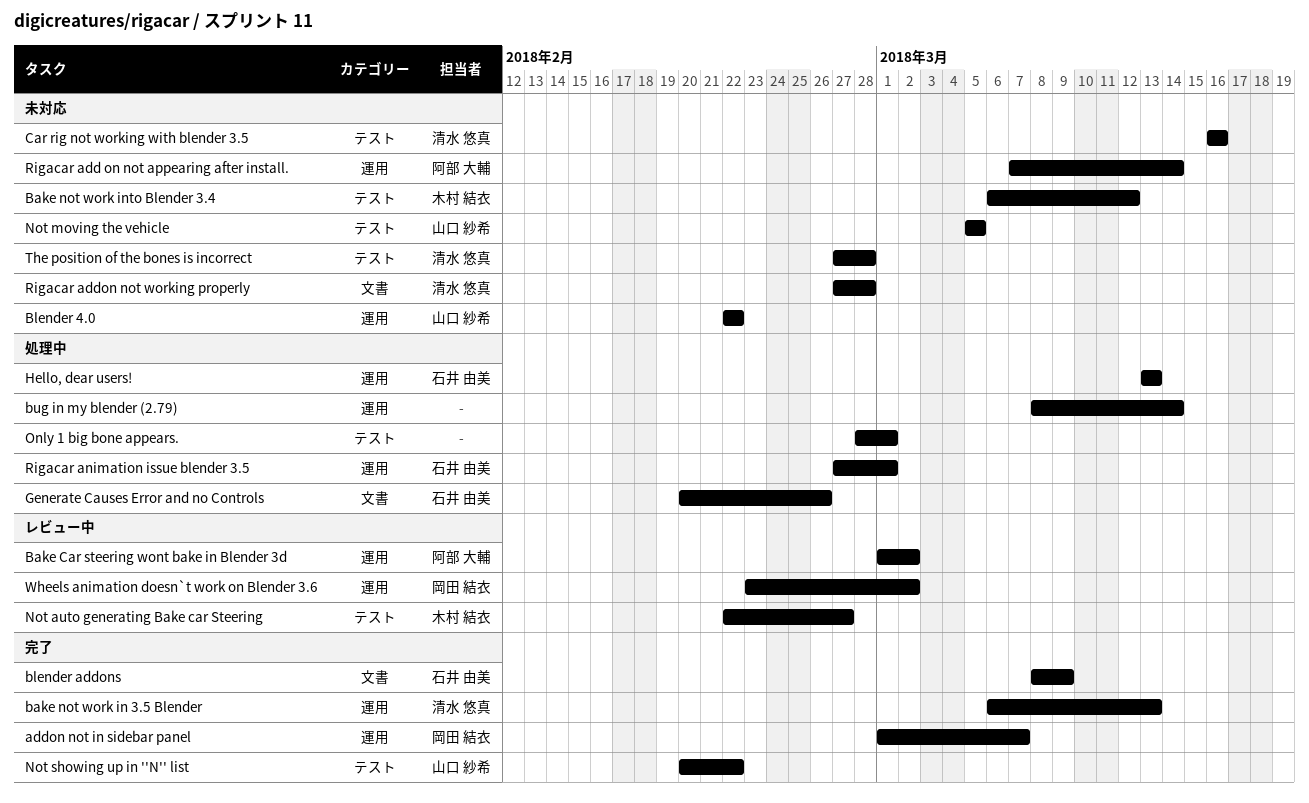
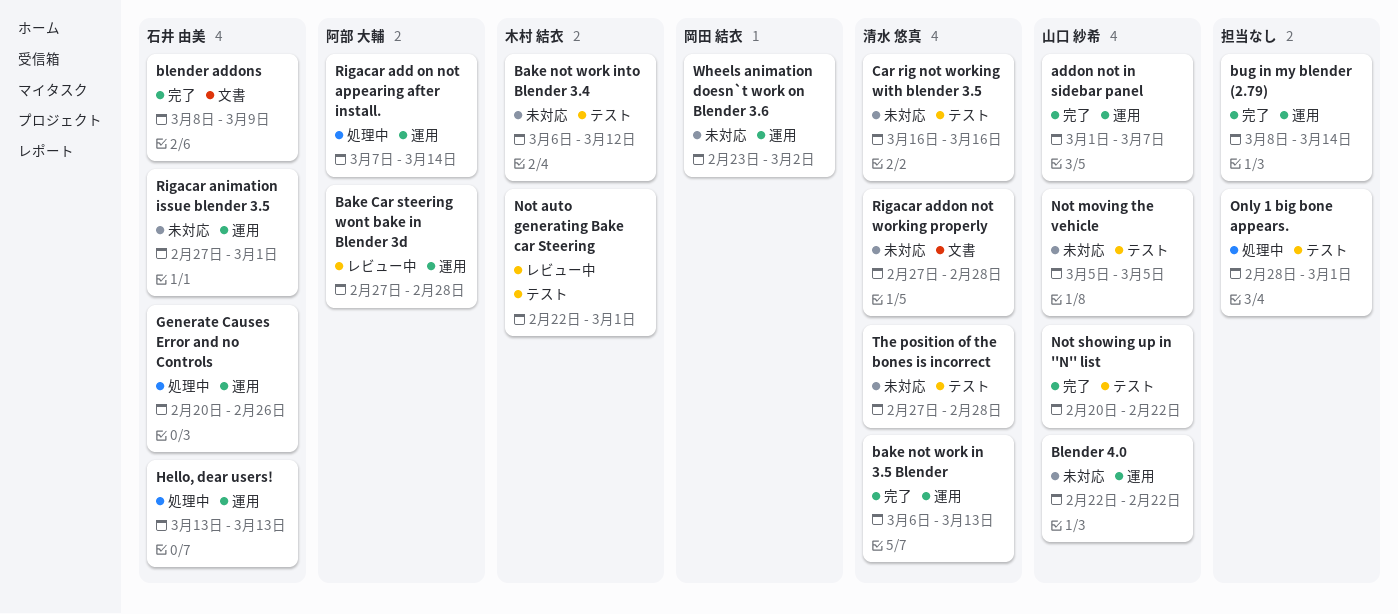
addon not in sidebar panel, owner: 岡田 結衣 -> 山口 紗希
Bake Car steering wont bake in Blender 3d, start: Mar 1 -> Feb 27
Bake Car steering wont bake in Blender 3d, due: Mar 2 -> Feb 28
bug in my blender (2.79), status: 処理中 -> 完了
Generate Causes Error and no Controls, label: 文書 -> 運用
Not auto generating Bake car Steering, due: Feb 27 -> Mar 1
Rigacar add on not appearing after install., status: 未対応 -> 処理中
Rigacar animation issue blender 3.5, status: 処理中 -> 未対応
Wheels animation doesn`t work on Blender 3.6, status: レビュー中 -> 未対応

